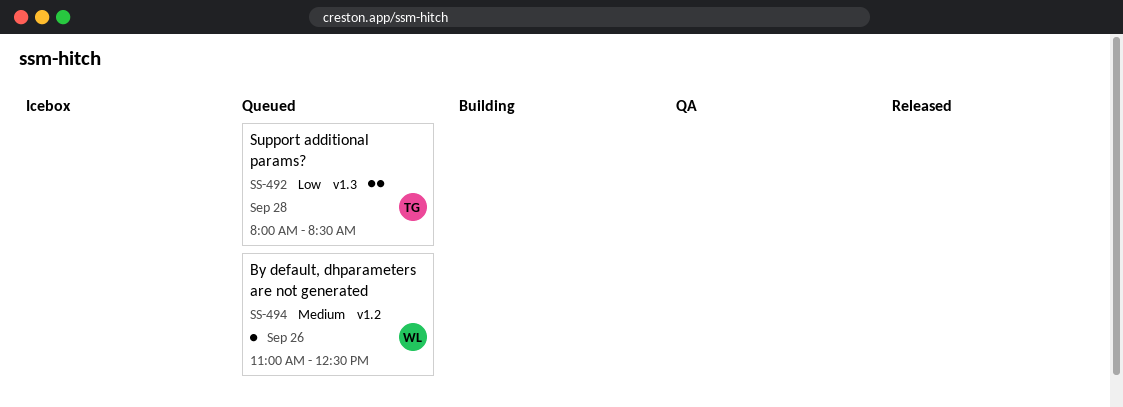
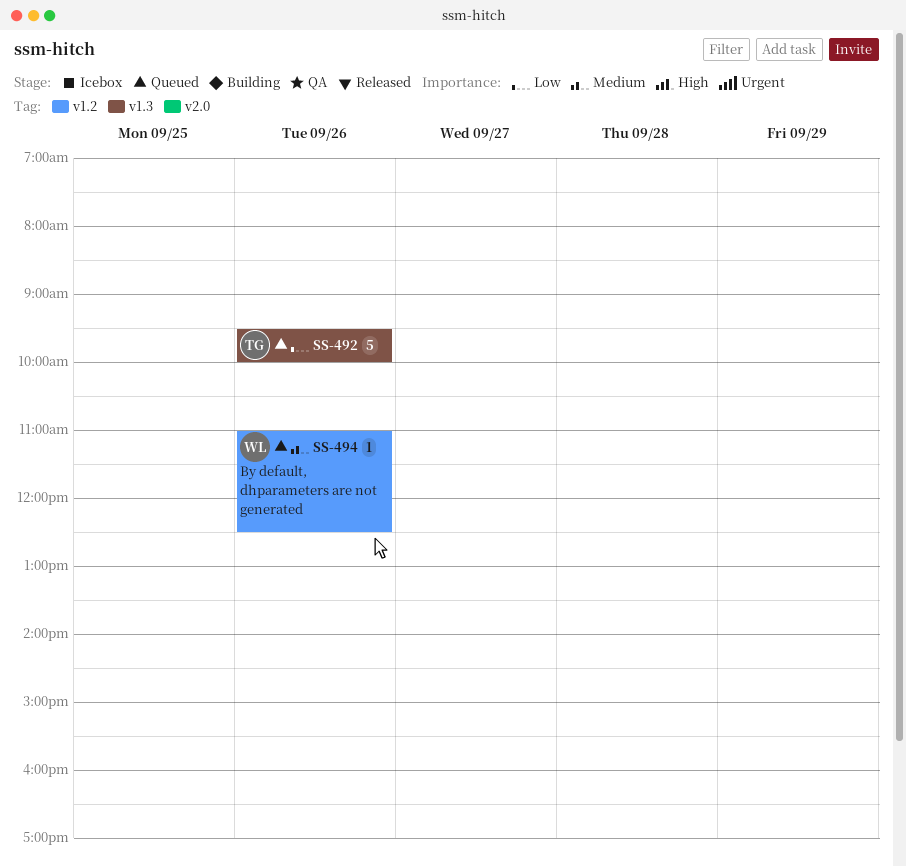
SS-492, estimate: 2 -> 5
SS-492, day: Sep 28 -> Sep 26
SS-492, begins: 08:00 -> 09:30
SS-492, ends: 08:30 -> 10:00

